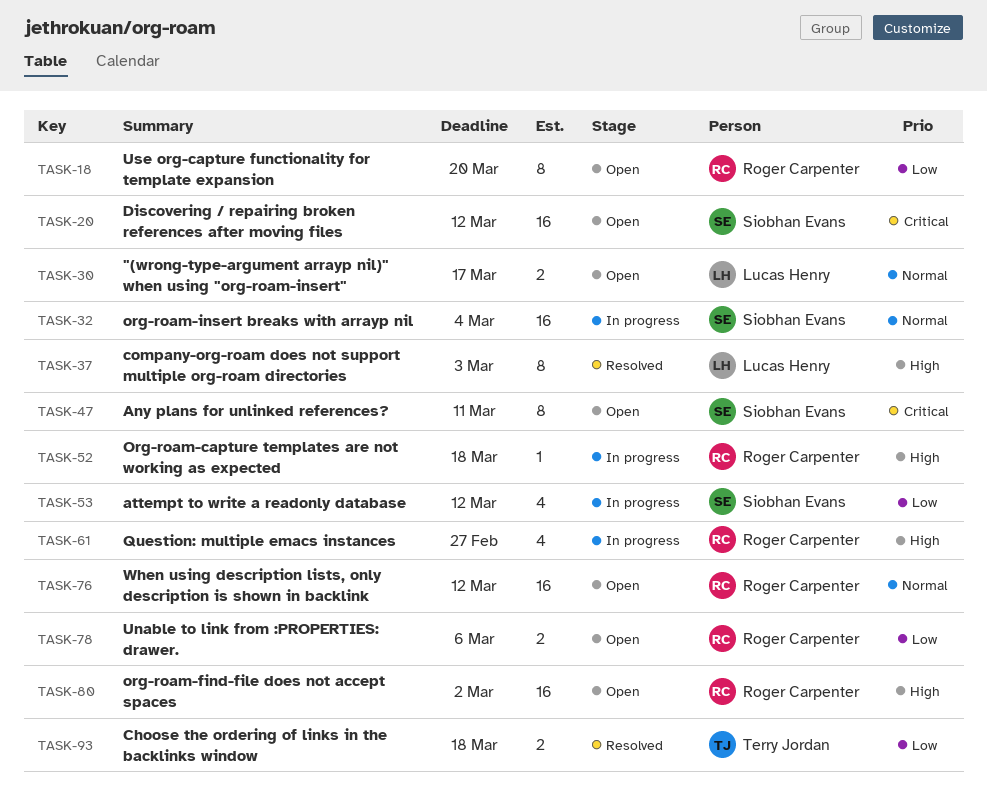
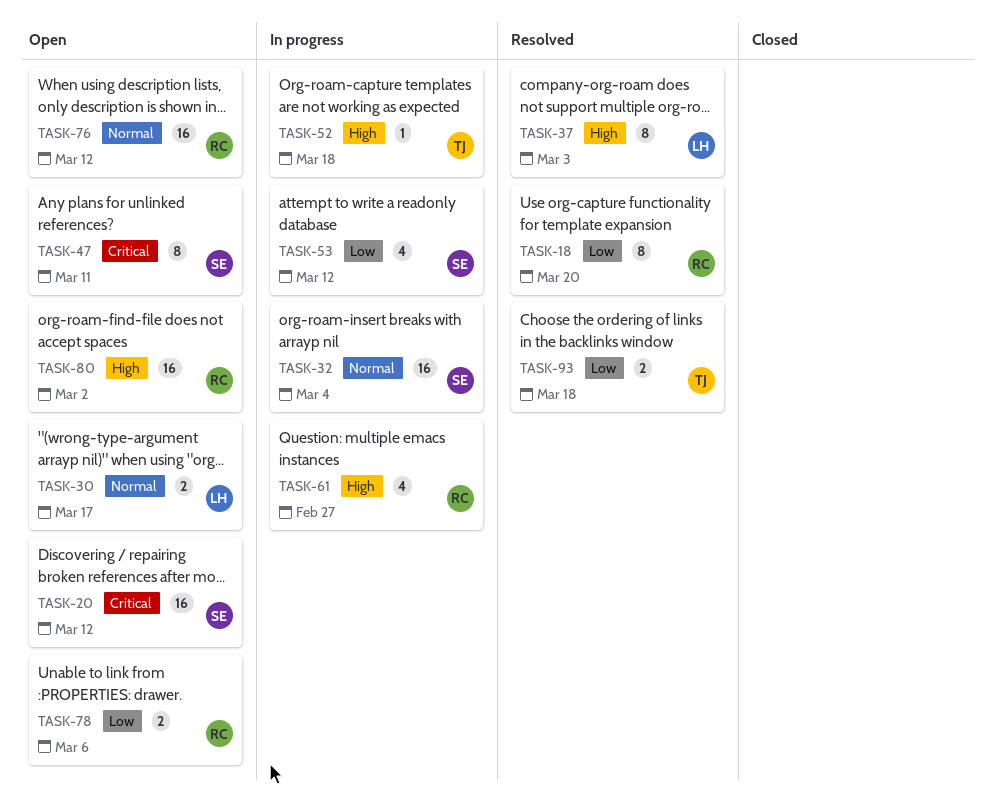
TASK-18, status: Open -> Resolved
TASK-52, owner: Roger Carpenter -> Terry Jordan

